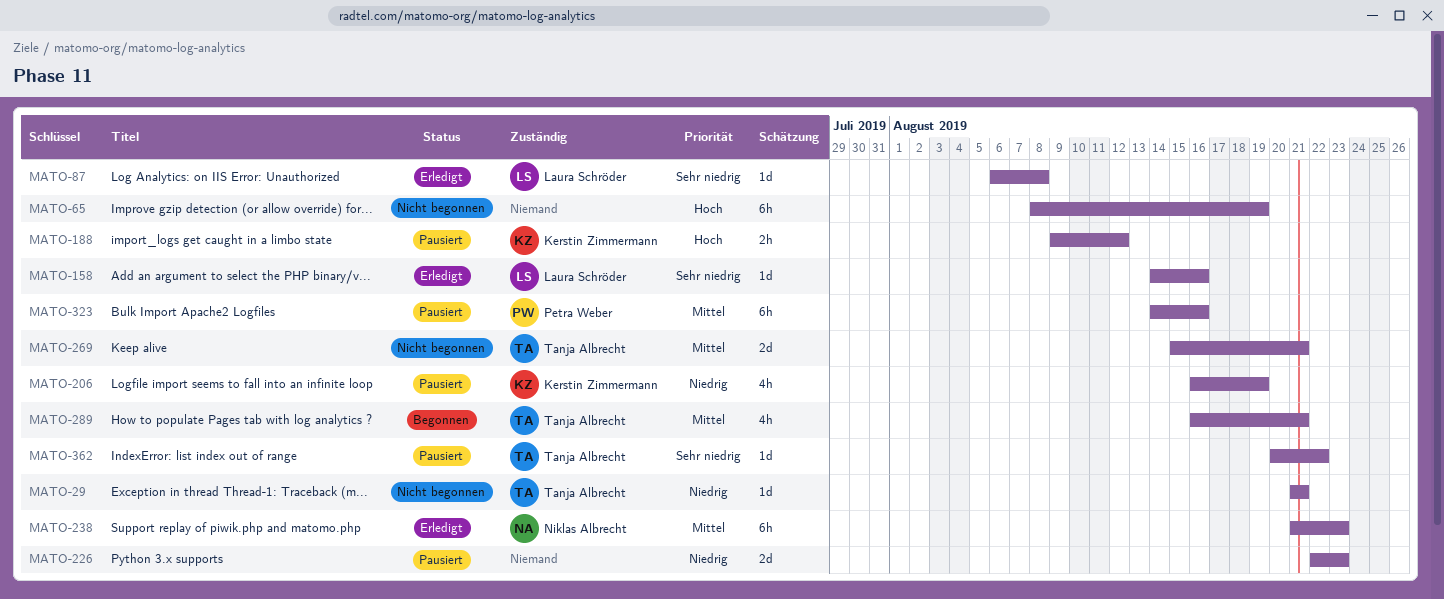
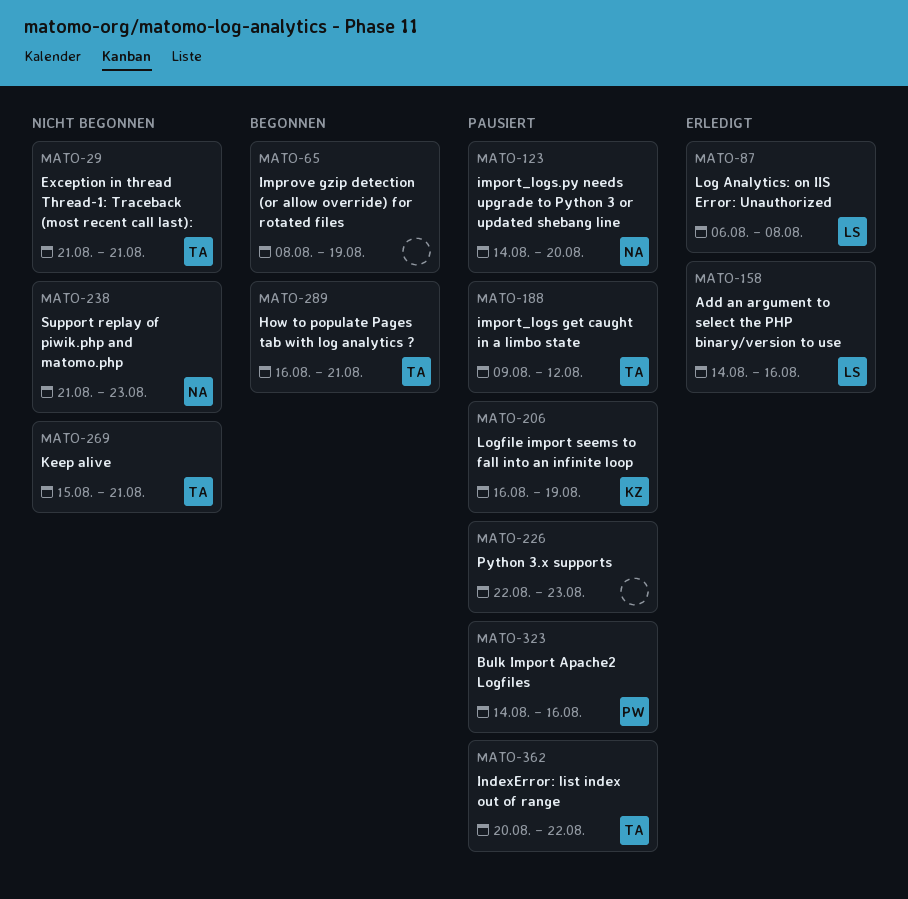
MATO-65, status: Nicht begonnen -> Begonnen
MATO-123: none -> present
MATO-188, owner: Kerstin Zimmermann -> Tanja Albrecht
MATO-238, status: Erledigt -> Nicht begonnen

